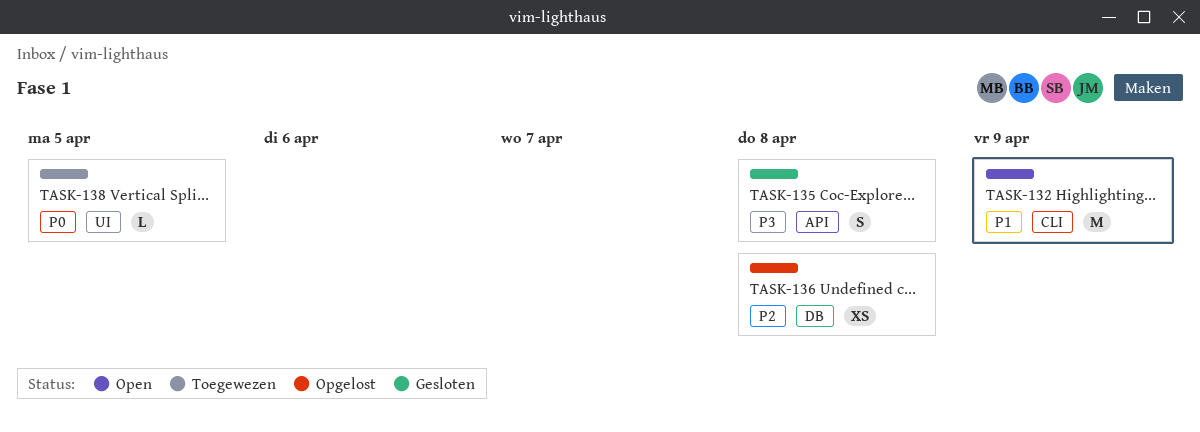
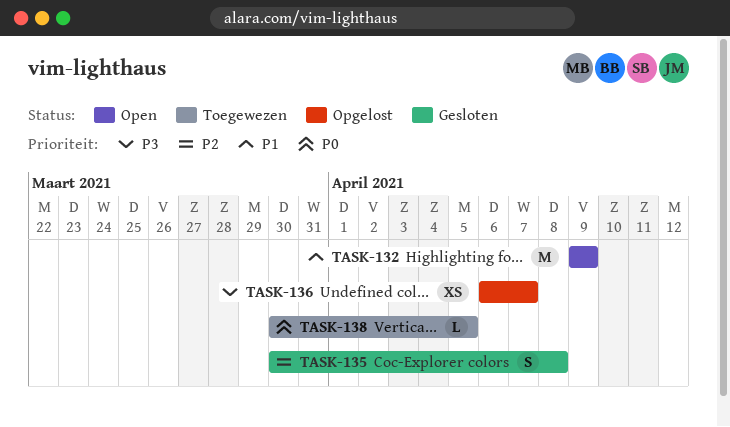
TASK-135, priority: P3 -> P2
TASK-136, priority: P2 -> P3
TASK-136, due: Apr 8 -> Apr 7

